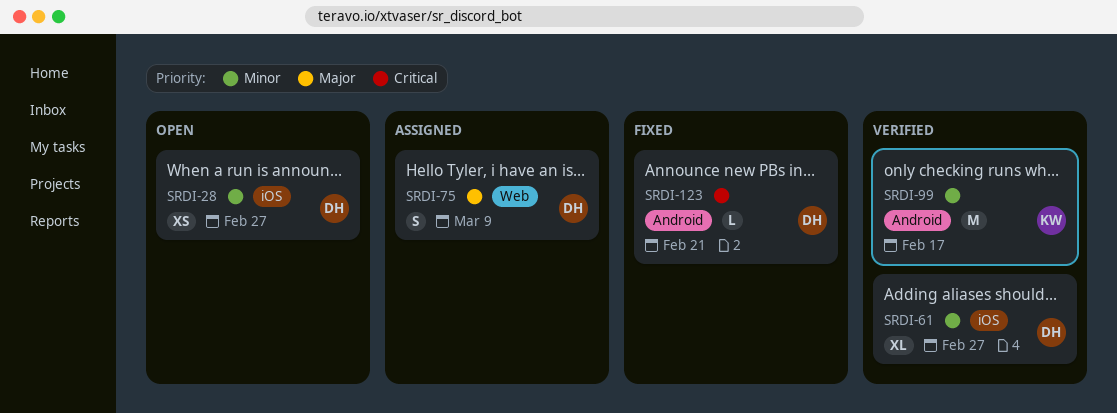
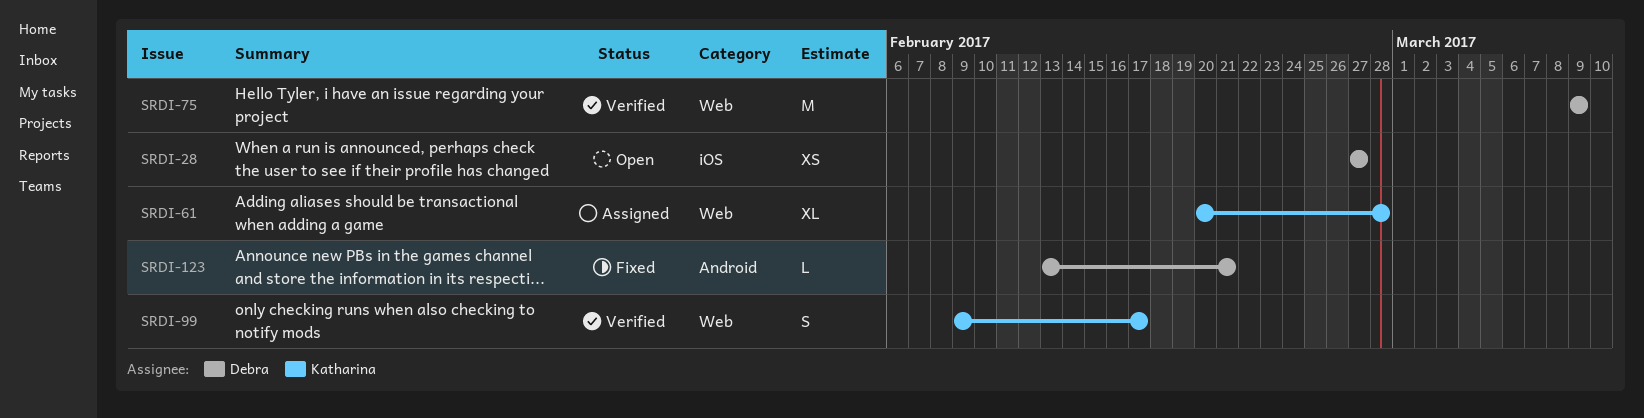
SRDI-61, status: Verified -> Assigned
SRDI-61, owner: Debra -> Katharina
SRDI-61, label: iOS -> Web
SRDI-61, due: Feb 27 -> Feb 28
SRDI-75, status: Assigned -> Verified
SRDI-75, estimate: S -> M
SRDI-99, label: Android -> Web
SRDI-99, estimate: M -> S

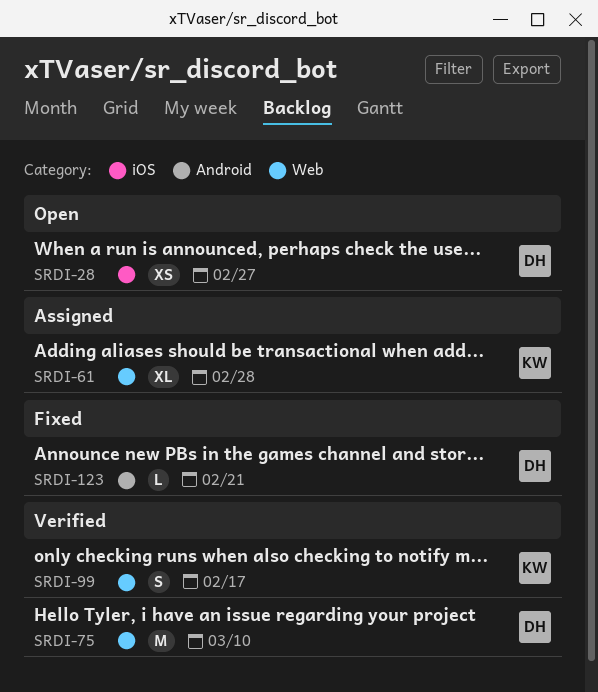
SRDI-75, due: Mar 9 -> Mar 10

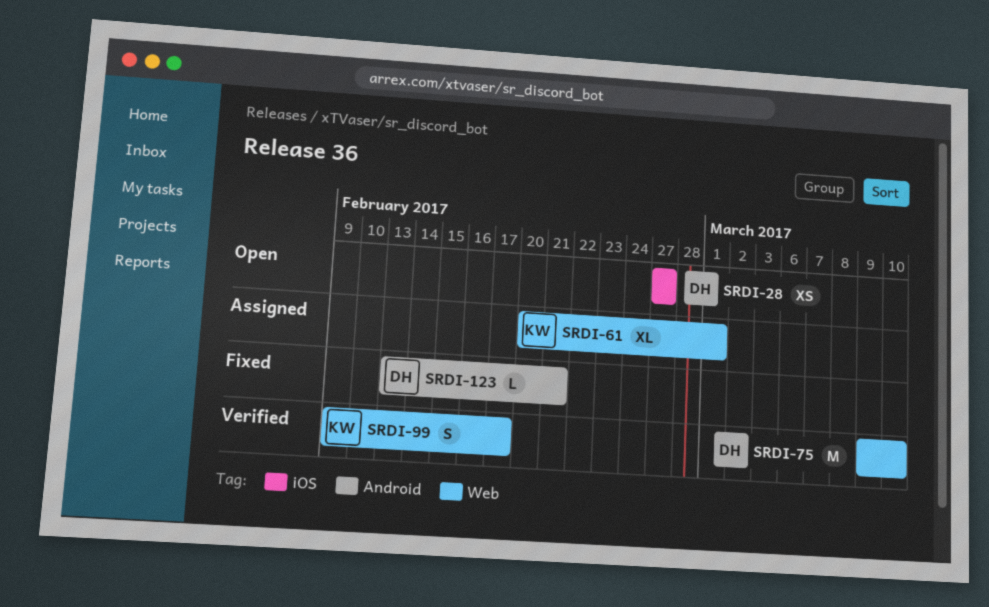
SRDI-61, due: Feb 28 -> Mar 1

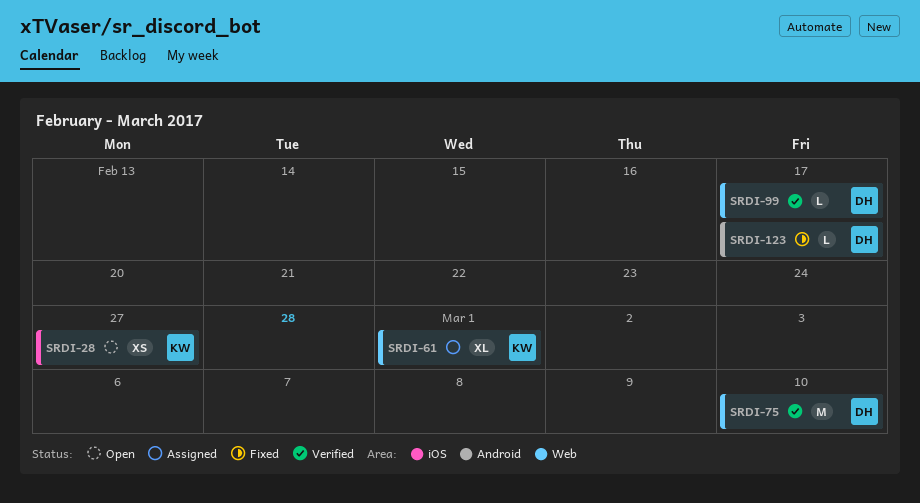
SRDI-28, owner: DH -> KW
SRDI-99, owner: KW -> DH
SRDI-99, estimate: S -> L
SRDI-123, due: Feb 21 -> Feb 17

